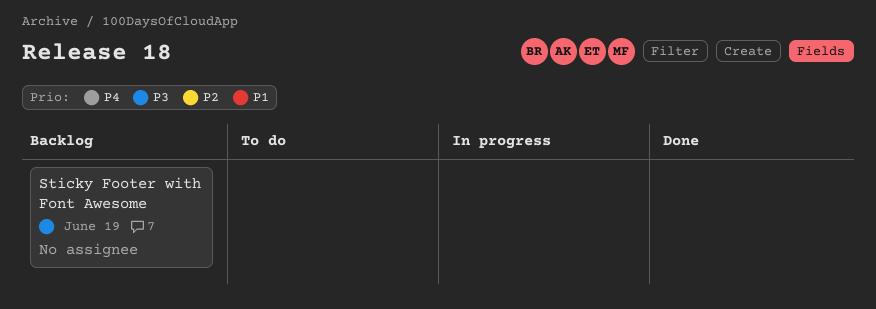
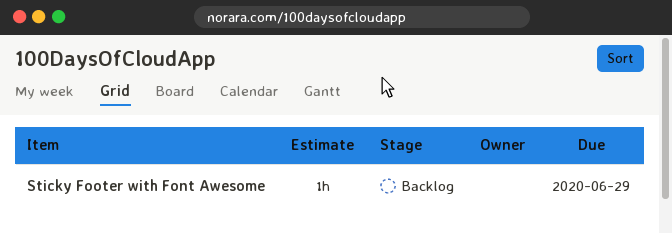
Sticky Footer with Font Awesome, due: Jun 19 -> Jun 29

